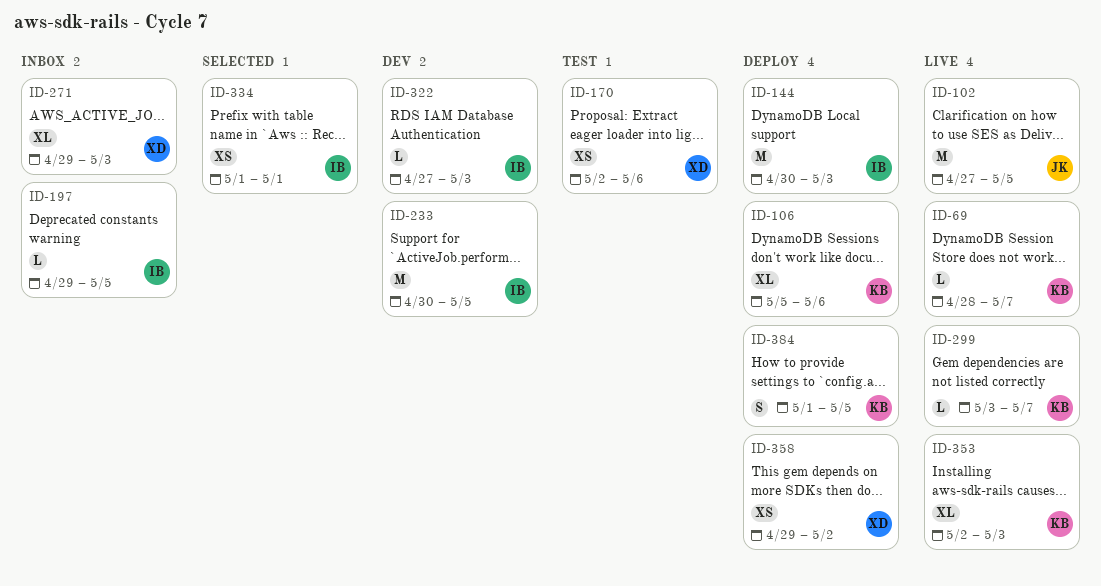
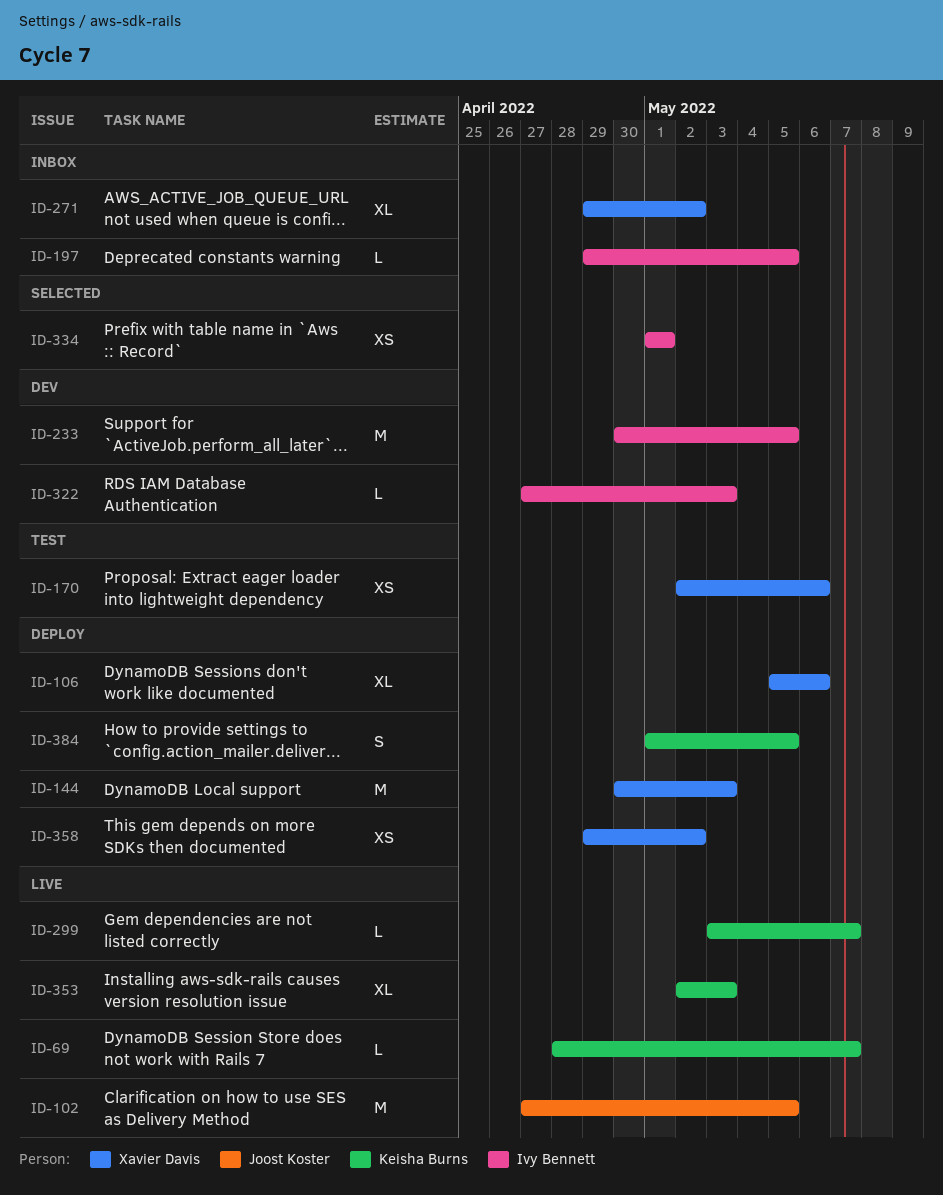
ID-106, owner: Keisha Burns -> Xavier Davis
ID-144, owner: Ivy Bennett -> Xavier Davis
ID-271, due: May 3 -> May 2

